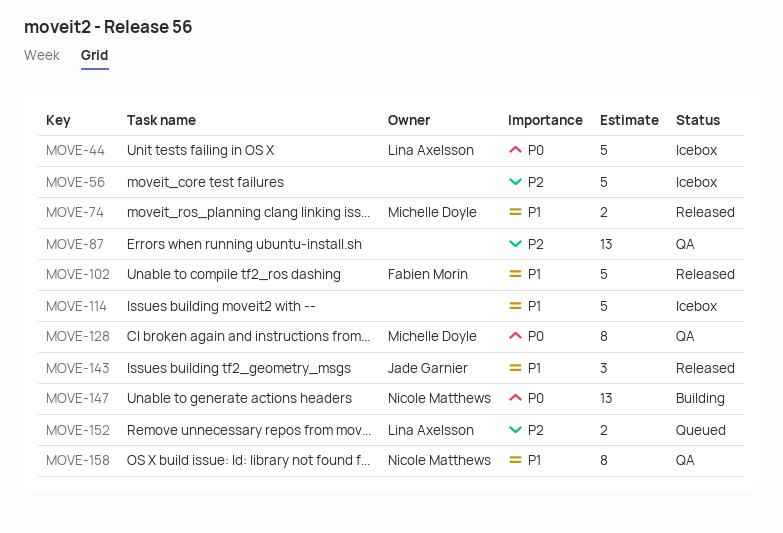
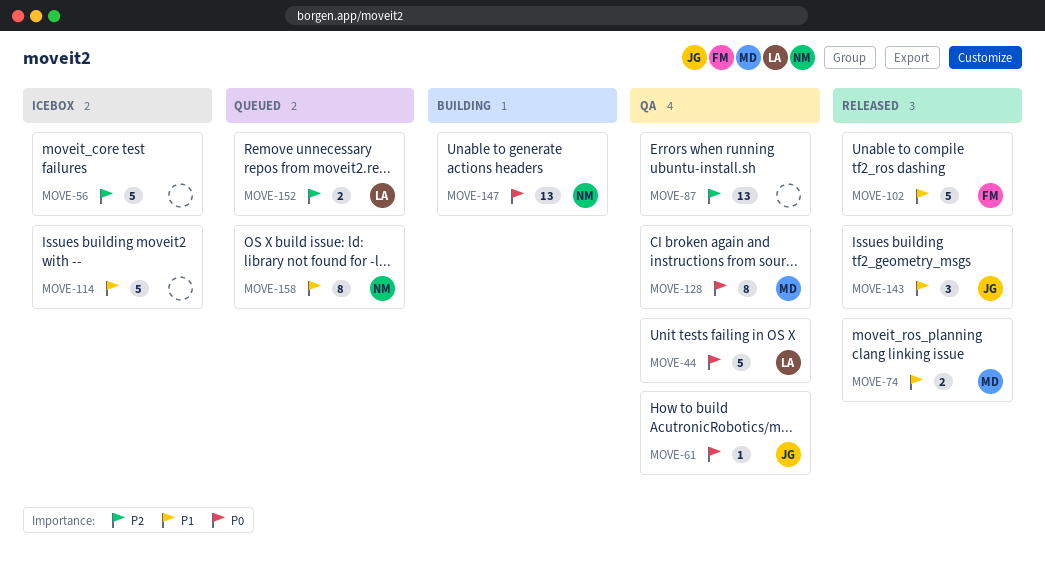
MOVE-44, status: Icebox -> QA
MOVE-61: none -> present
MOVE-158, status: QA -> Queued

